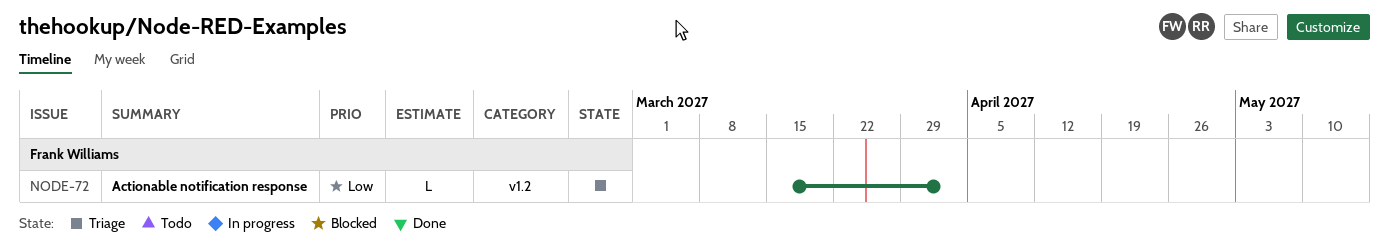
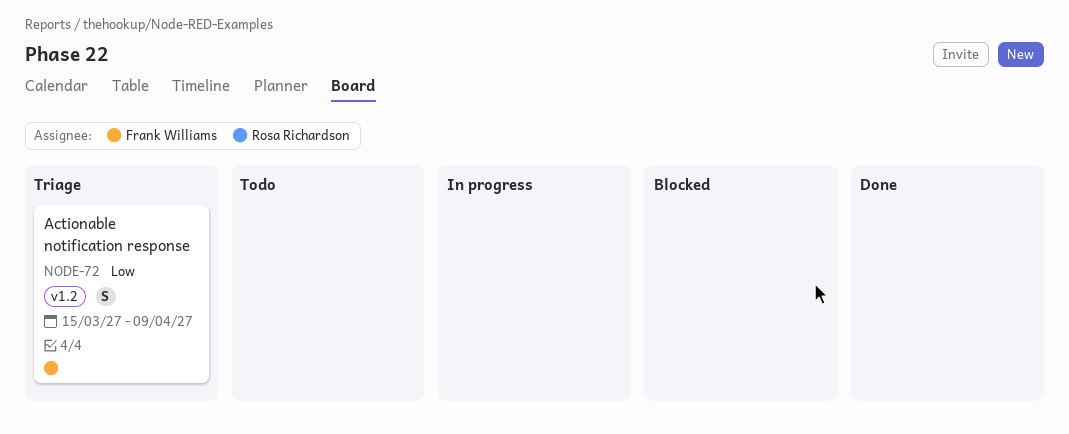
NODE-72, estimate: L -> S
NODE-72, due: Apr 2 -> Apr 9

